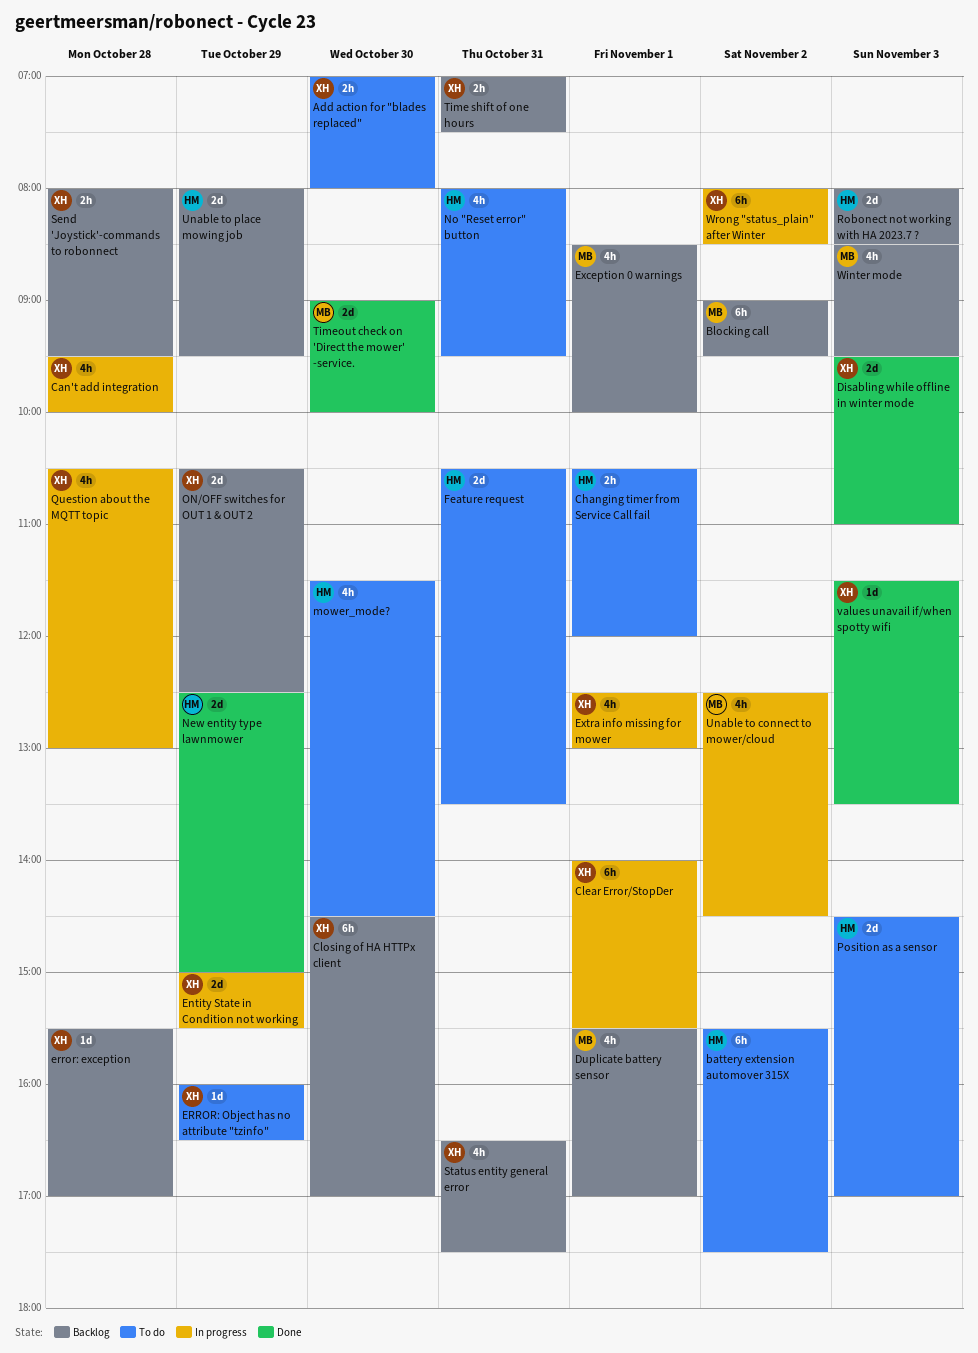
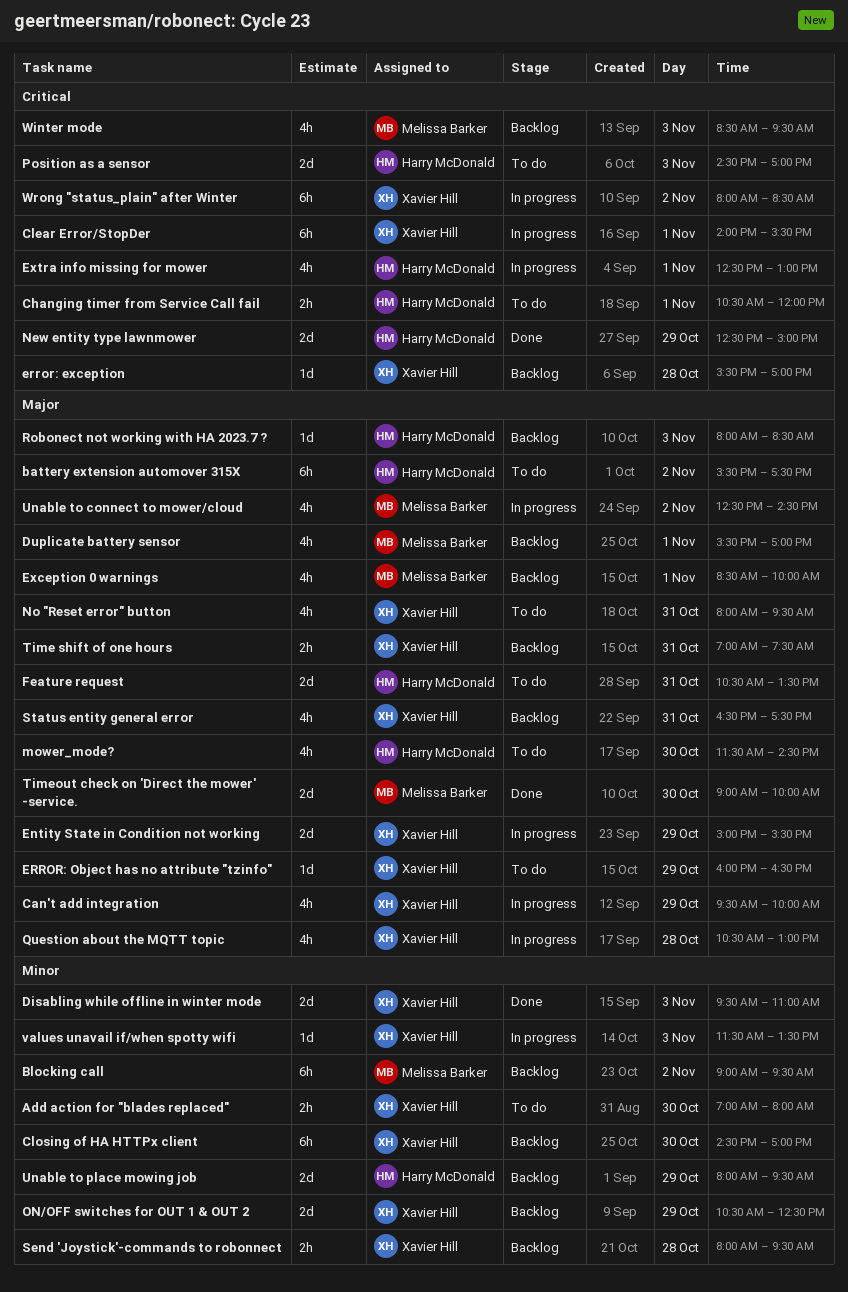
Can't add integration, day: Oct 28 -> Oct 29
Extra info missing for mower, owner: Xavier Hill -> Harry McDonald
No "Reset error" button, owner: Harry McDonald -> Xavier Hill
Robonect not working with HA 2023.7 ?, estimate: 2d -> 1d
values unavail if/when spotty wifi, status: Done -> In progress

